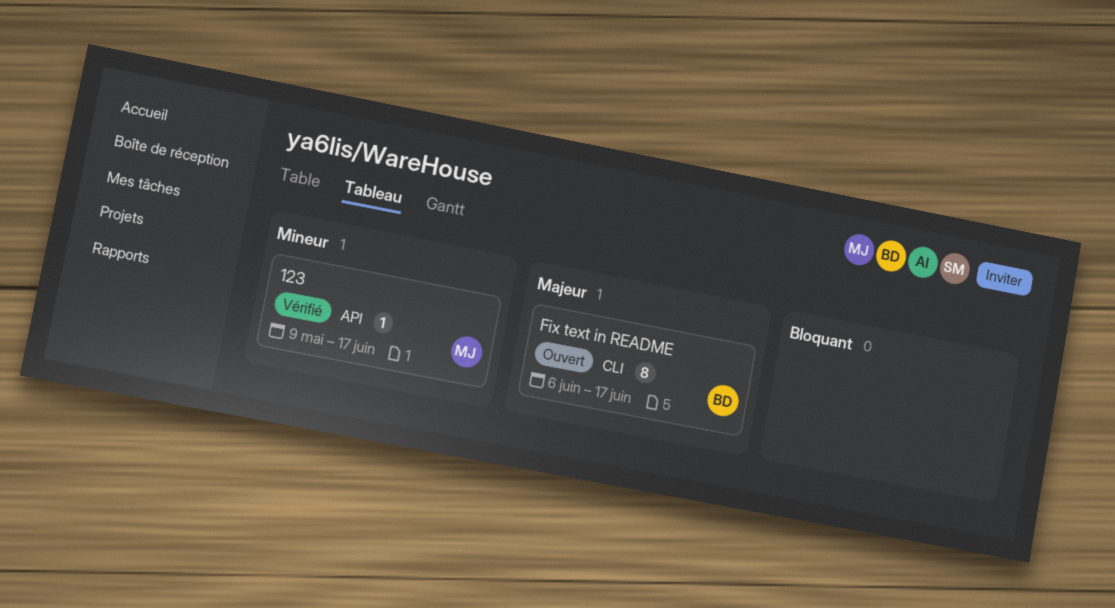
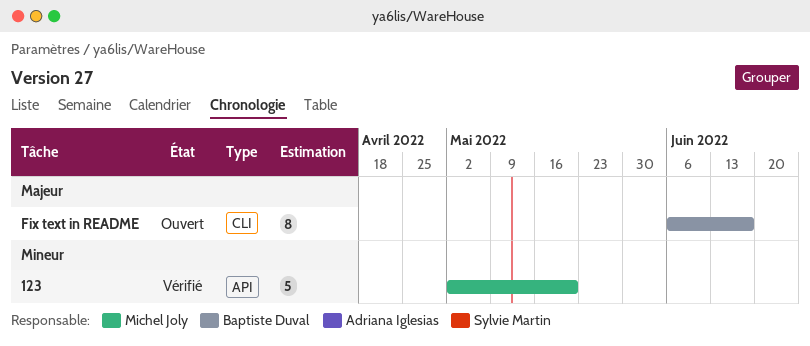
123, estimate: 1 -> 5
123, start: May 9 -> May 2
123, due: Jun 17 -> May 20

